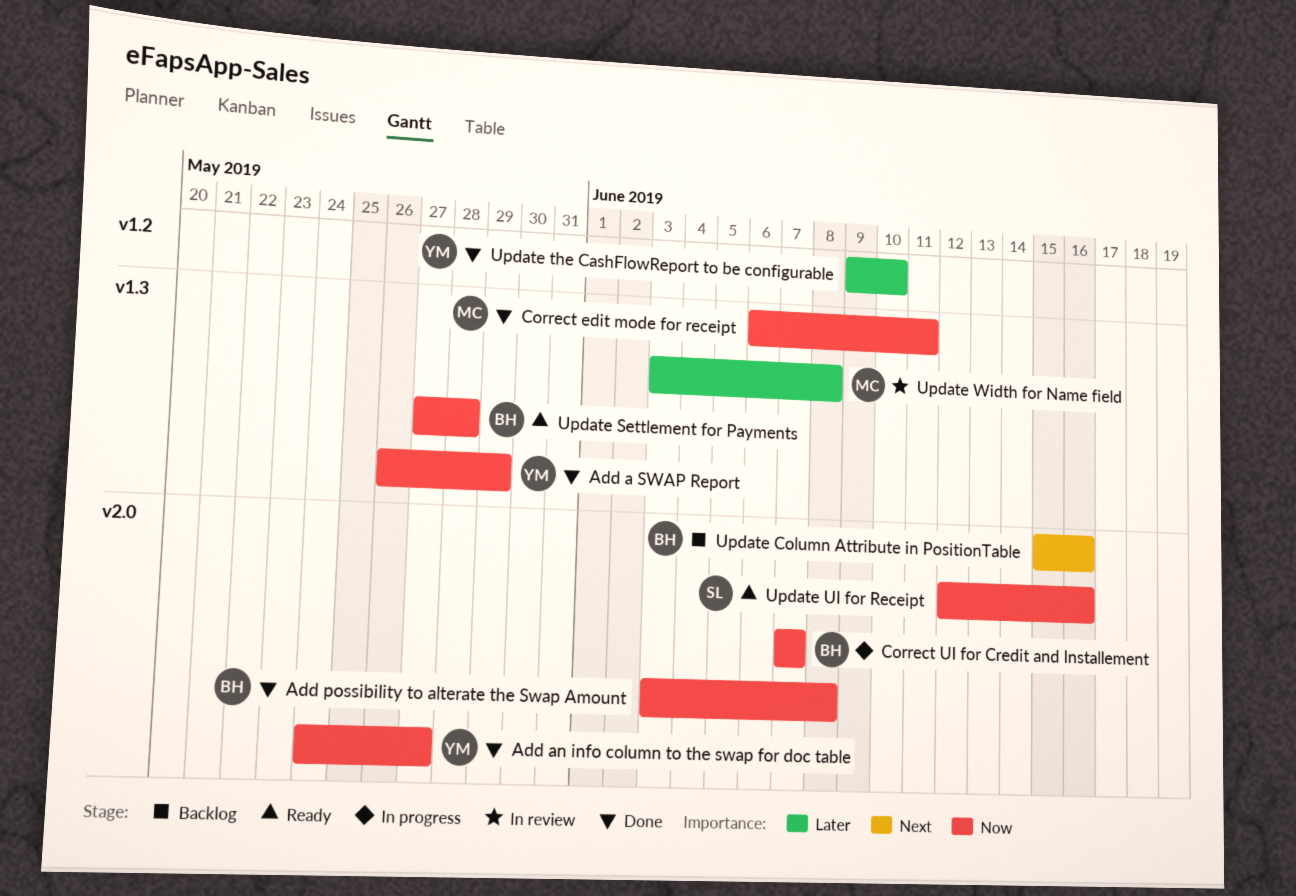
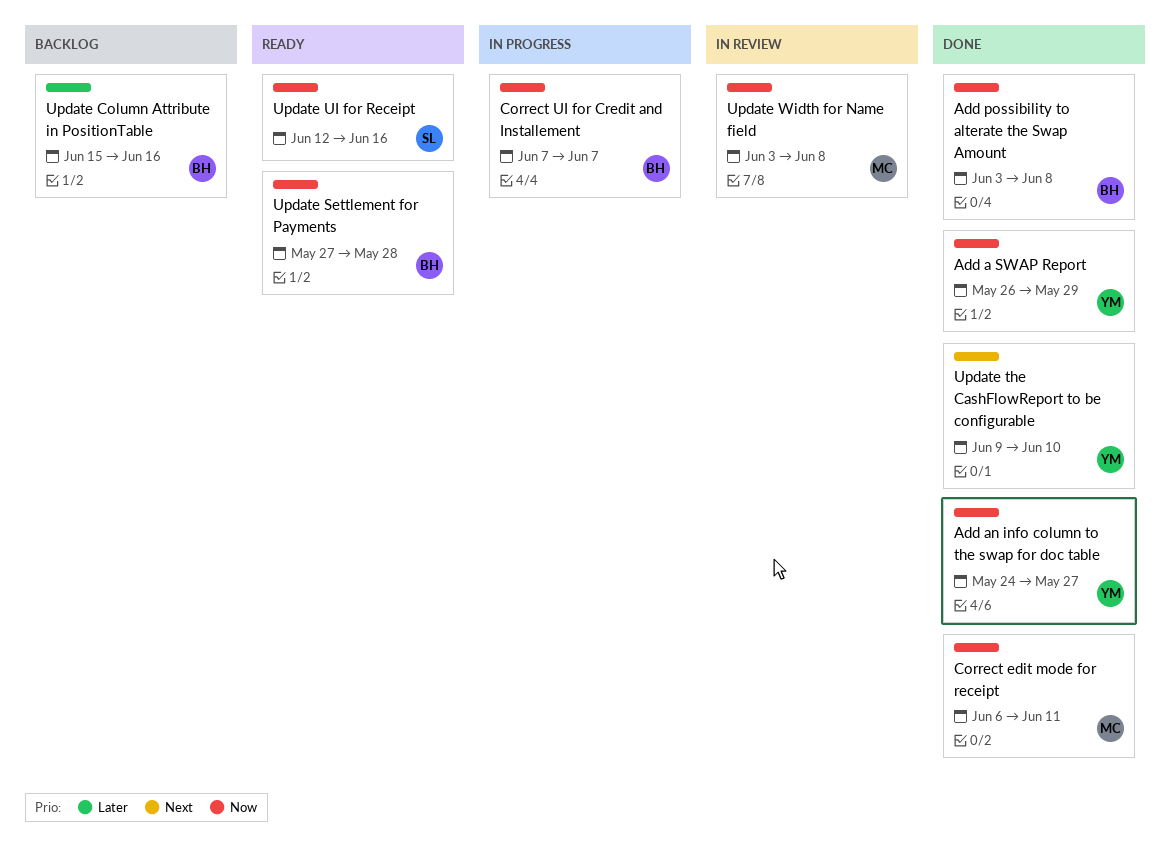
Update Column Attribute in PositionTable, priority: Next -> Later
Update the CashFlowReport to be configurable, priority: Later -> Next
Update Width for Name field, priority: Later -> Now

